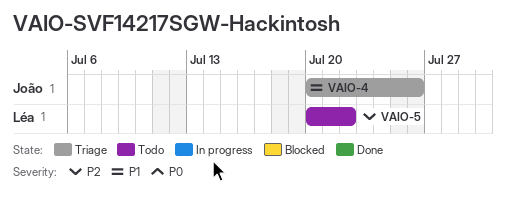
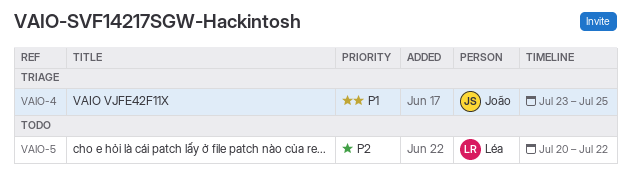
VAIO-4, start: Jul 20 -> Jul 23
VAIO-4, due: Jul 26 -> Jul 25

